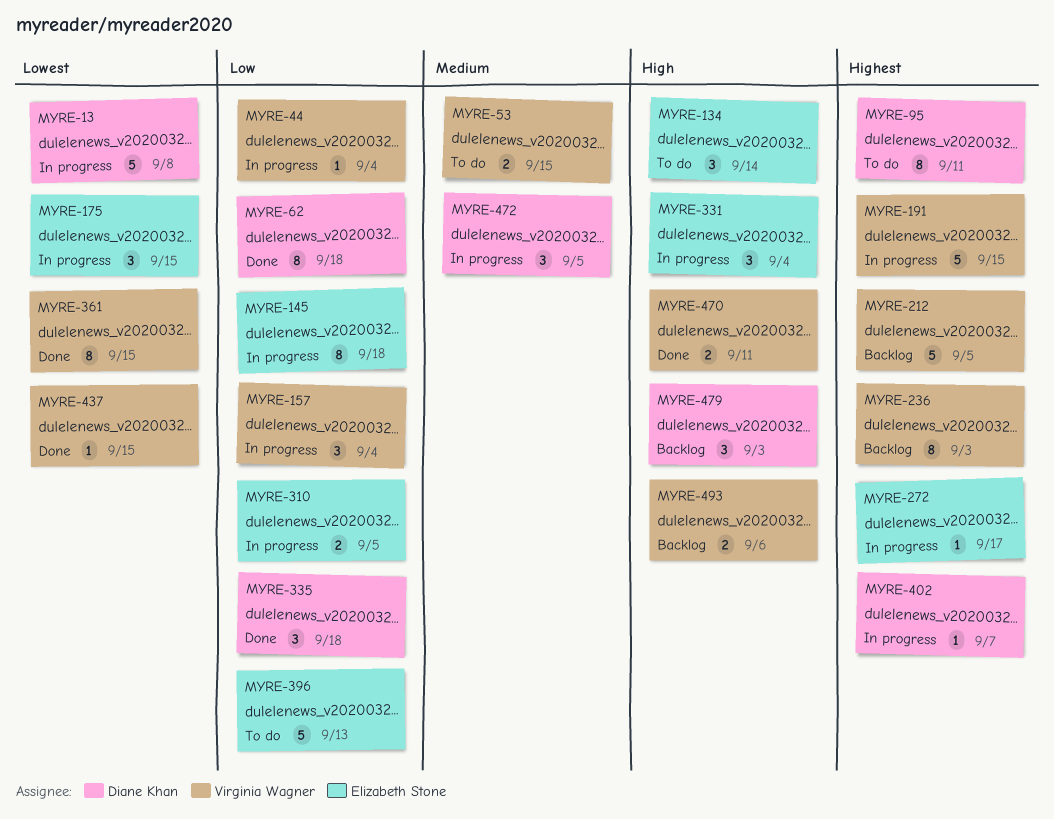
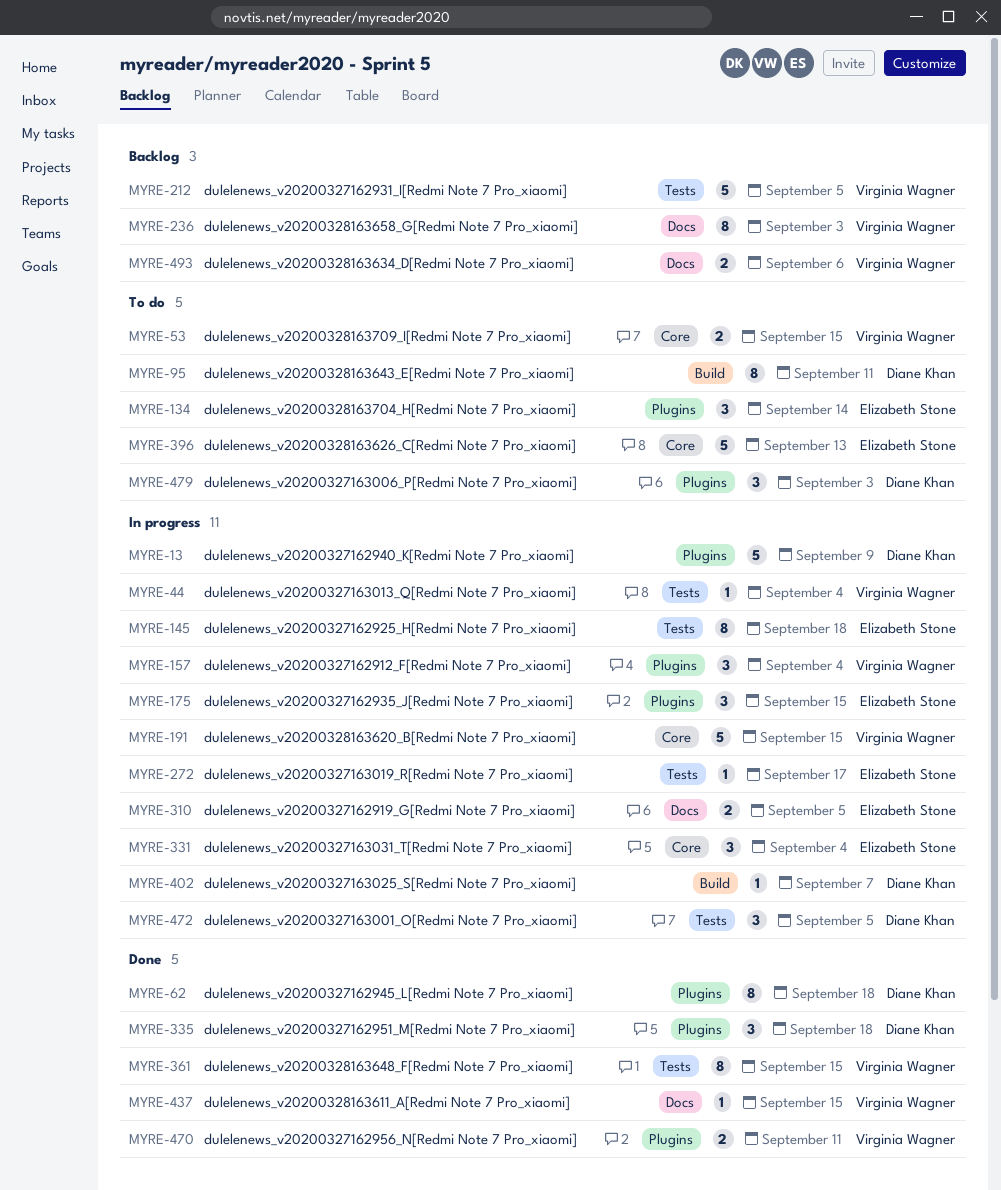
MYRE-13, due: Sep 8 -> Sep 9
MYRE-479, status: Backlog -> To do

